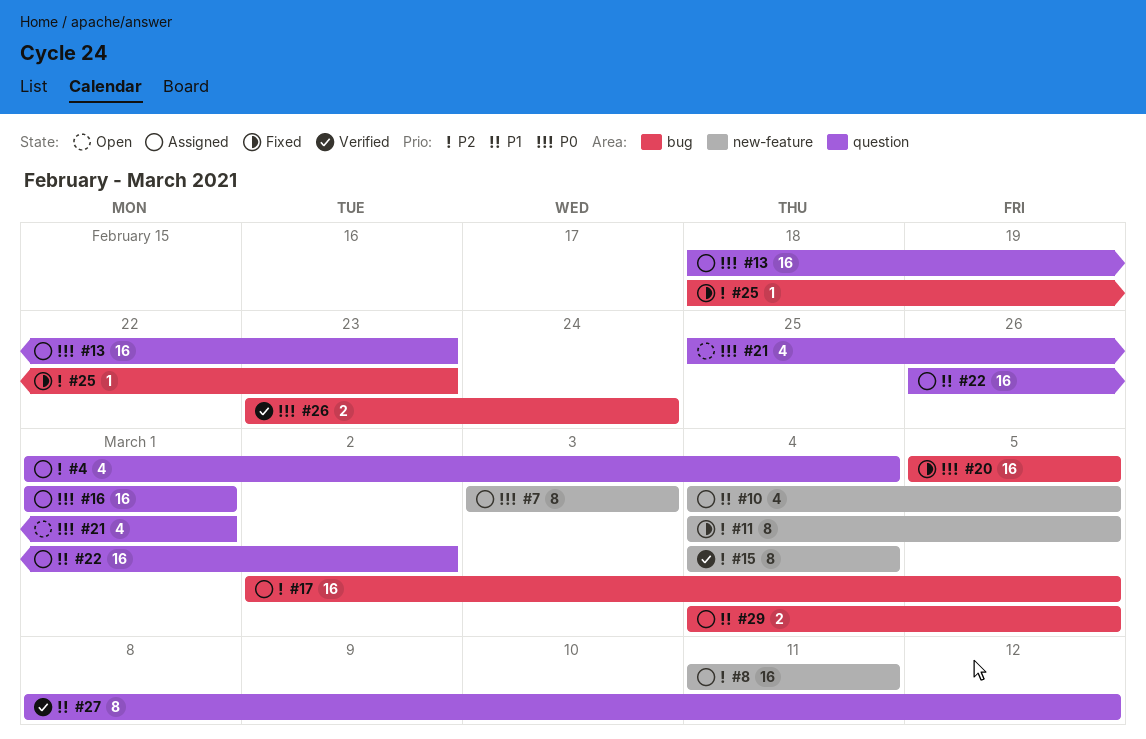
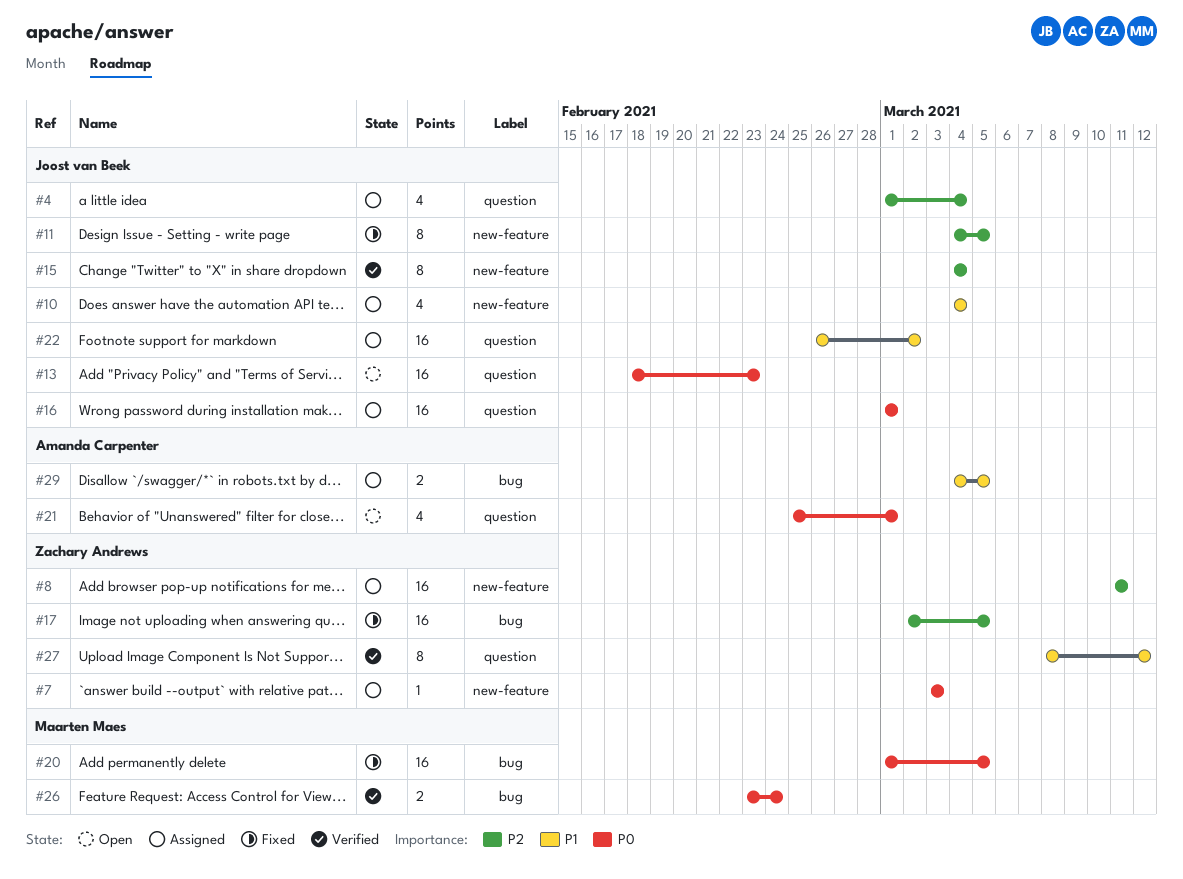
#7, estimate: 8 -> 1
#10, due: Mar 5 -> Mar 4
#13, status: Assigned -> Open
#17, status: Assigned -> Fixed
#20, start: Mar 5 -> Mar 1
#25: present -> none

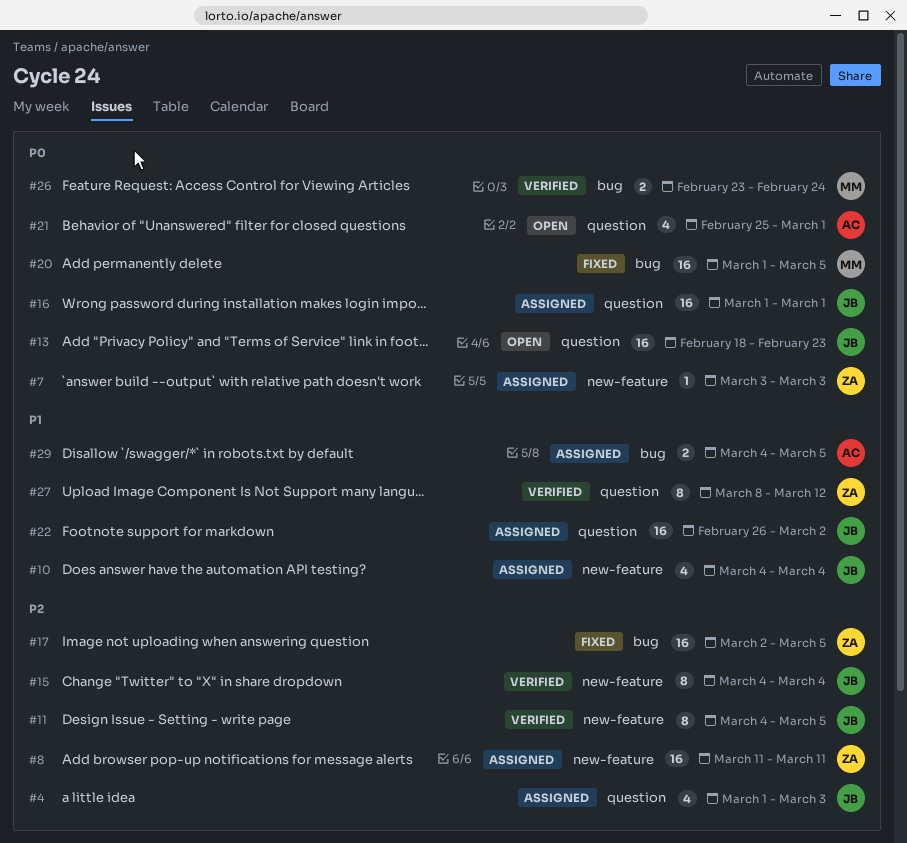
#4, due: Mar 4 -> Mar 3
#11, status: Fixed -> Verified

